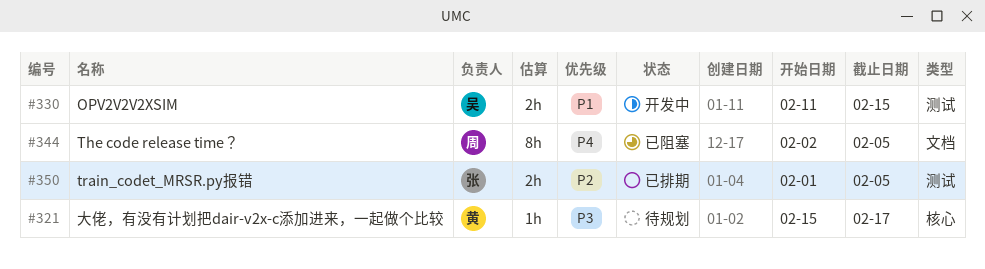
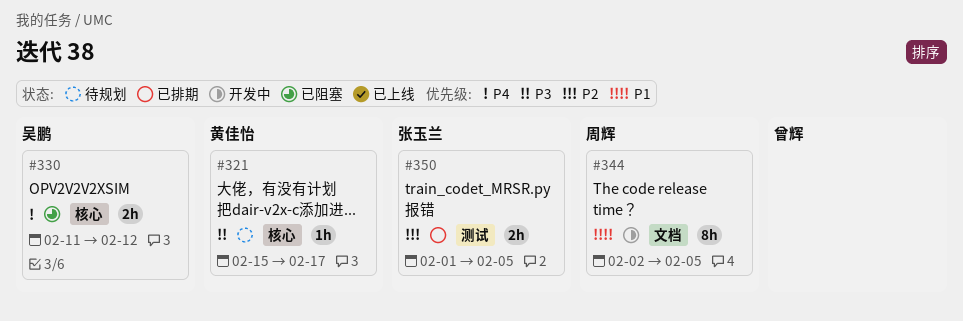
#330, status: 开发中 -> 已阻塞
#330, priority: P1 -> P4
#330, label: 测试 -> 核心
#330, due: Feb 15 -> Feb 12
#344, status: 已阻塞 -> 开发中
#344, priority: P4 -> P1

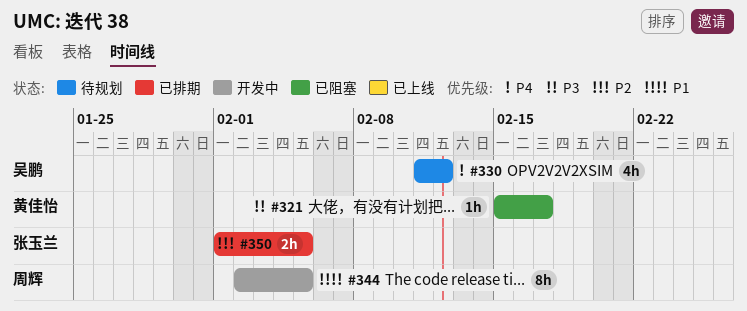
#321, status: 待规划 -> 已阻塞
#330, status: 已阻塞 -> 待规划
#330, estimate: 2h -> 4h

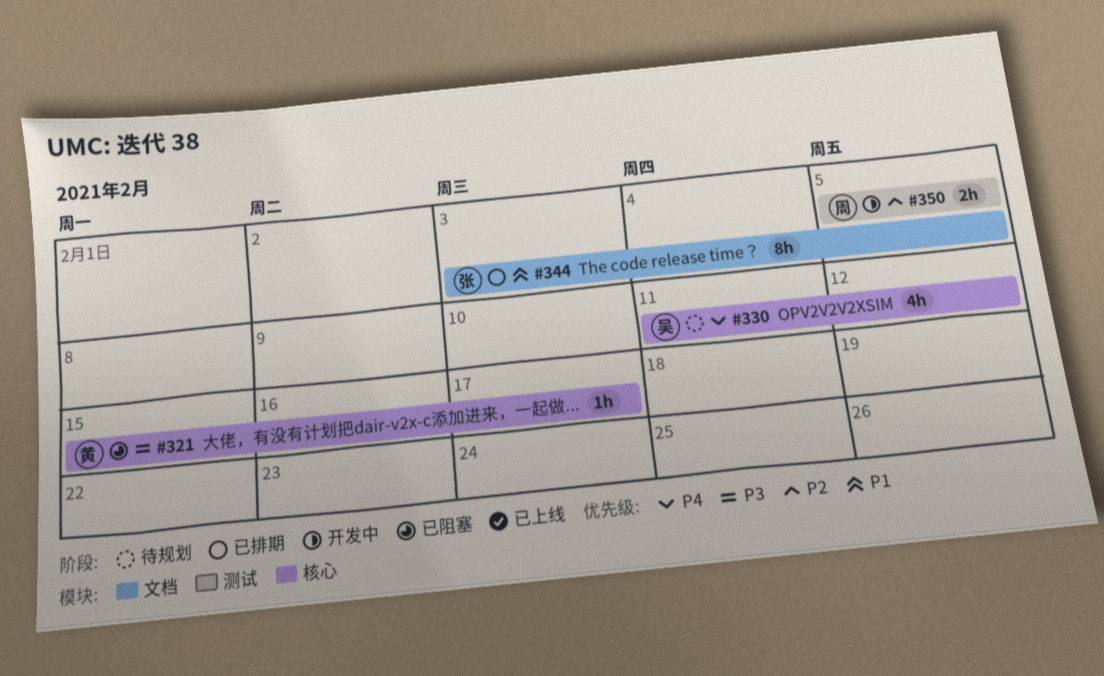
#344, status: 开发中 -> 已排期
#344, owner: 周辉 -> 张玉兰
#344, start: Feb 2 -> Feb 3
#350, status: 已排期 -> 开发中
#350, owner: 张玉兰 -> 周辉
#350, start: Feb 1 -> Feb 5

